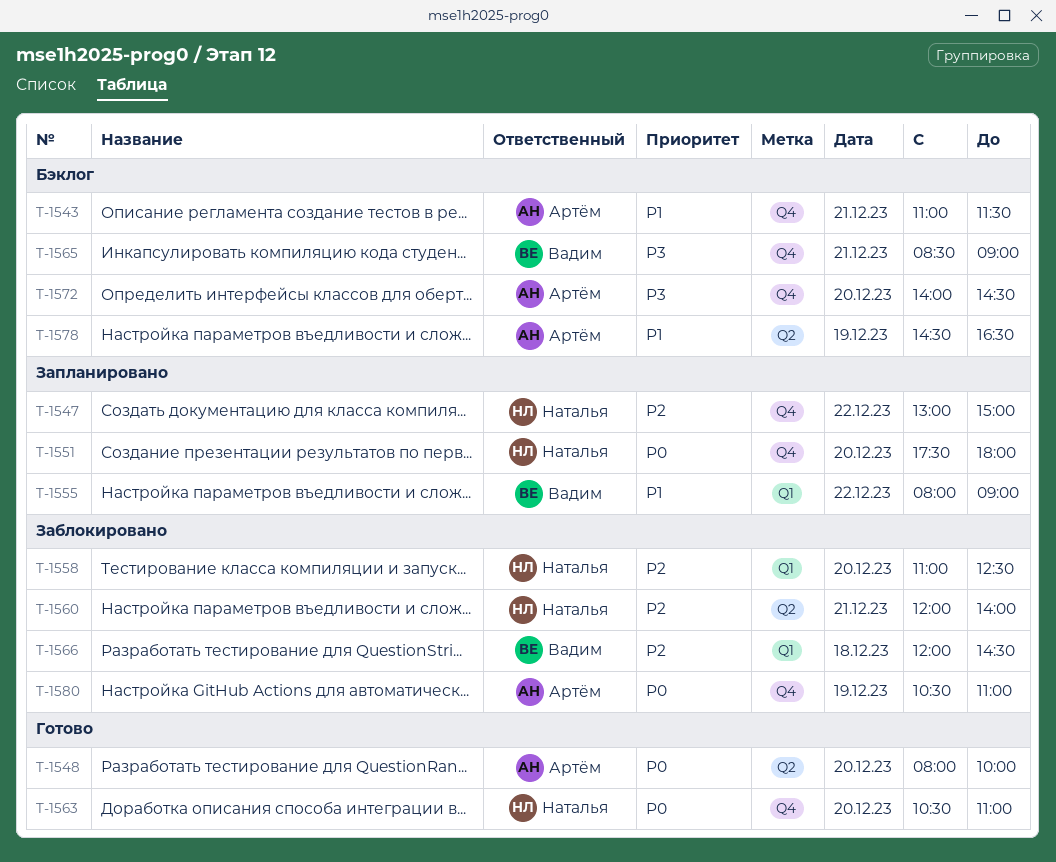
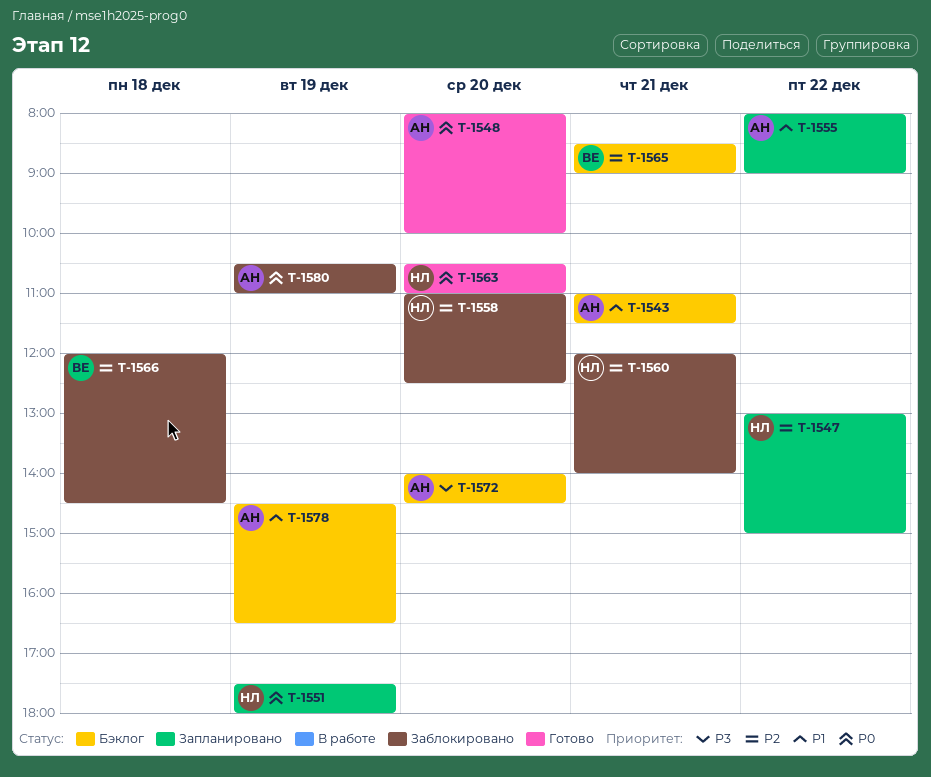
T-1551, day: Dec 20 -> Dec 19
T-1555, owner: Вадим -> Артём
T-1565, priority: P3 -> P2

